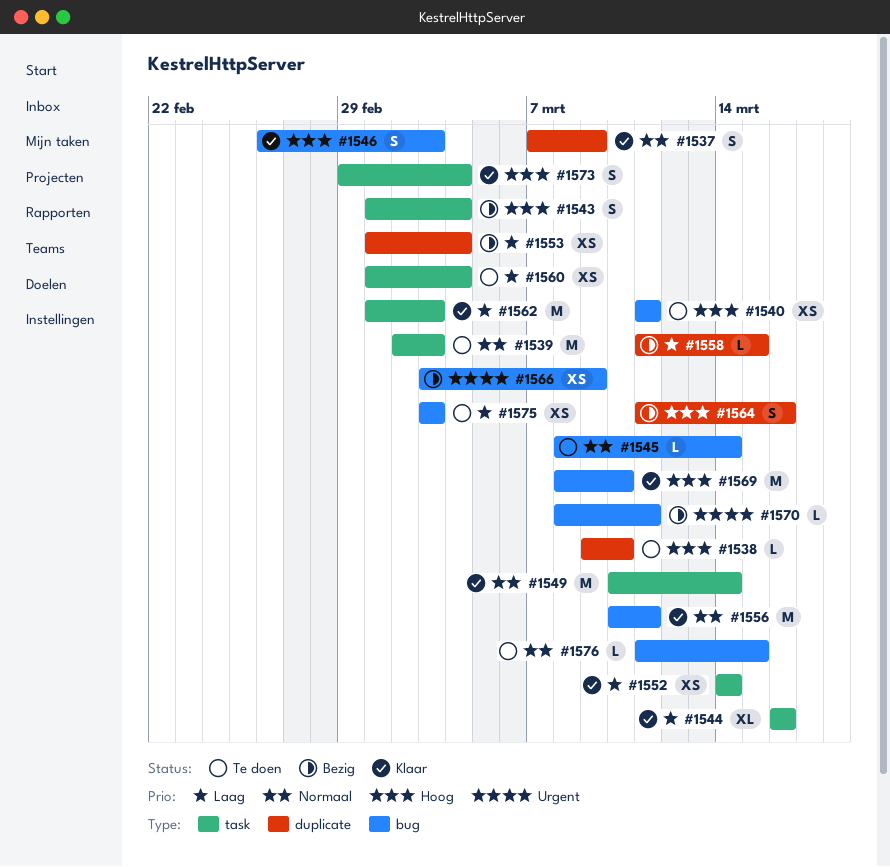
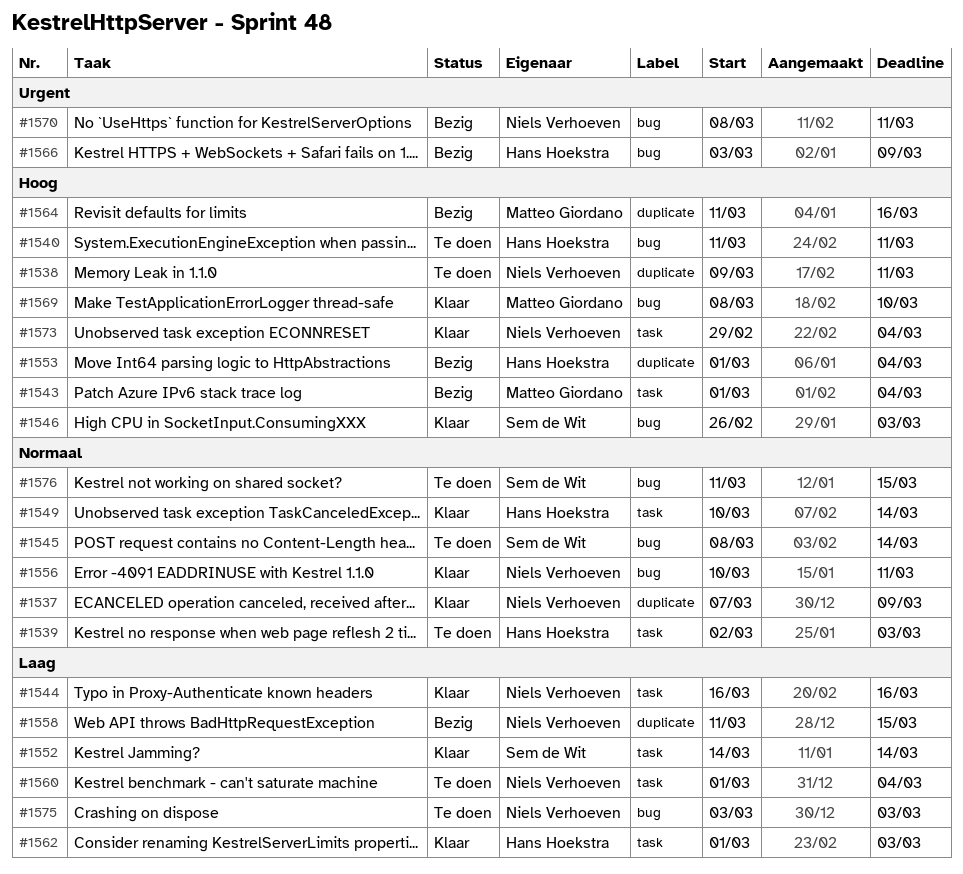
#1538, due: Mar 10 -> Mar 11
#1553, priority: Laag -> Hoog

